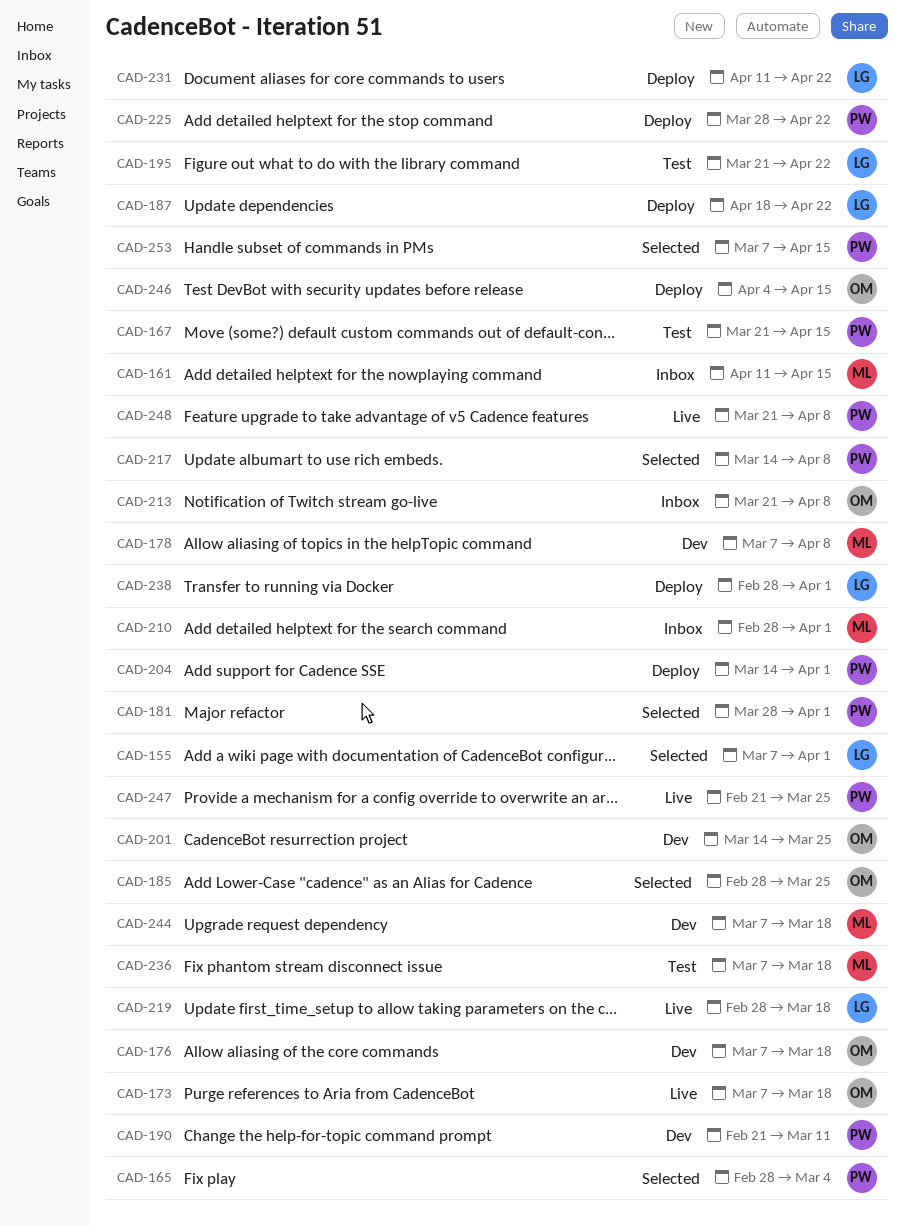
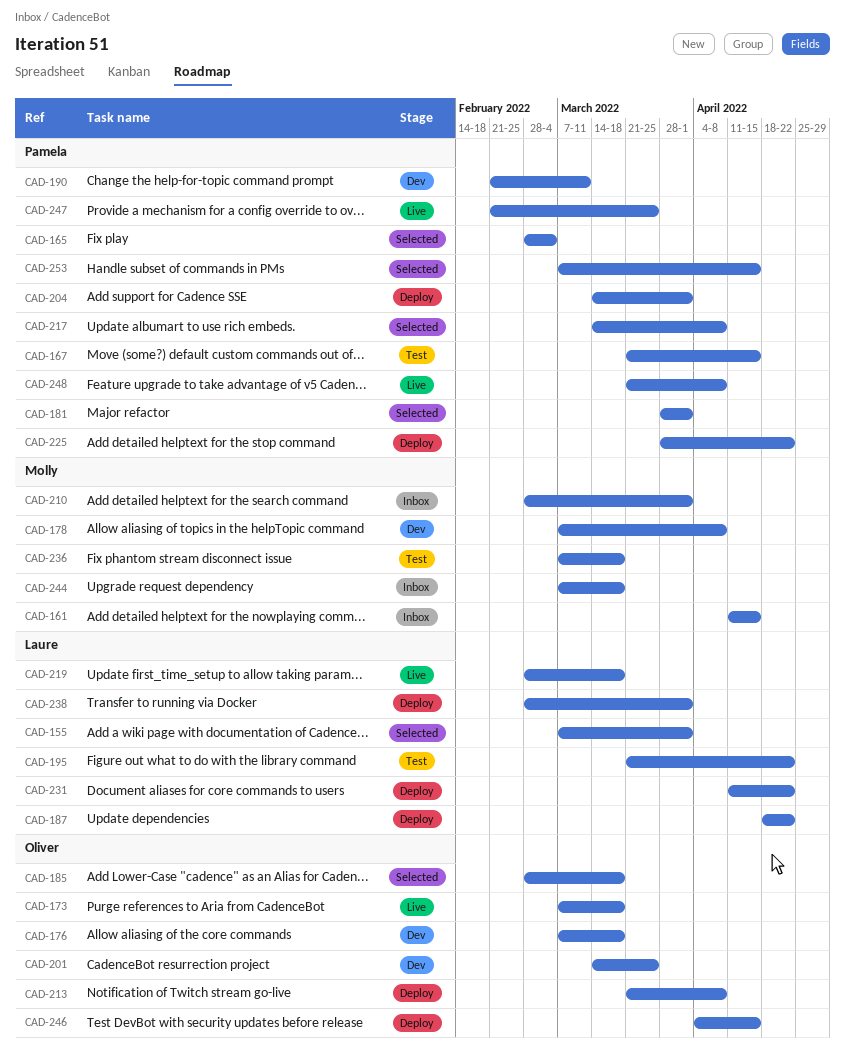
CAD-185, due: Mar 25 -> Mar 18
CAD-213, status: Inbox -> Deploy
CAD-244, status: Dev -> Inbox

